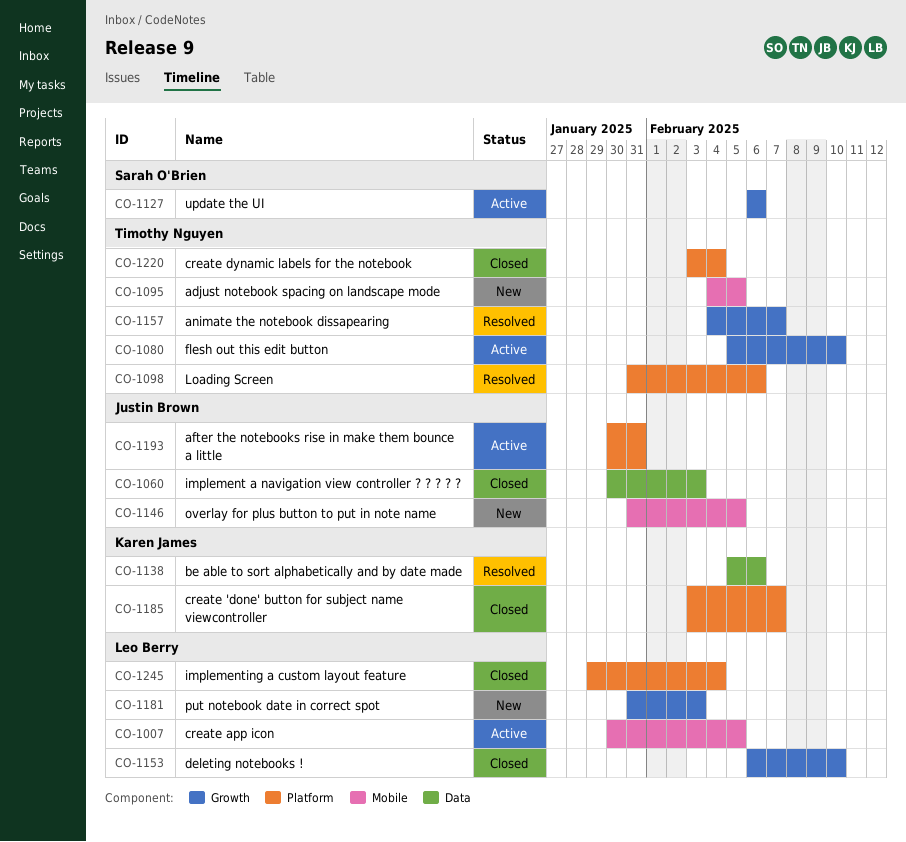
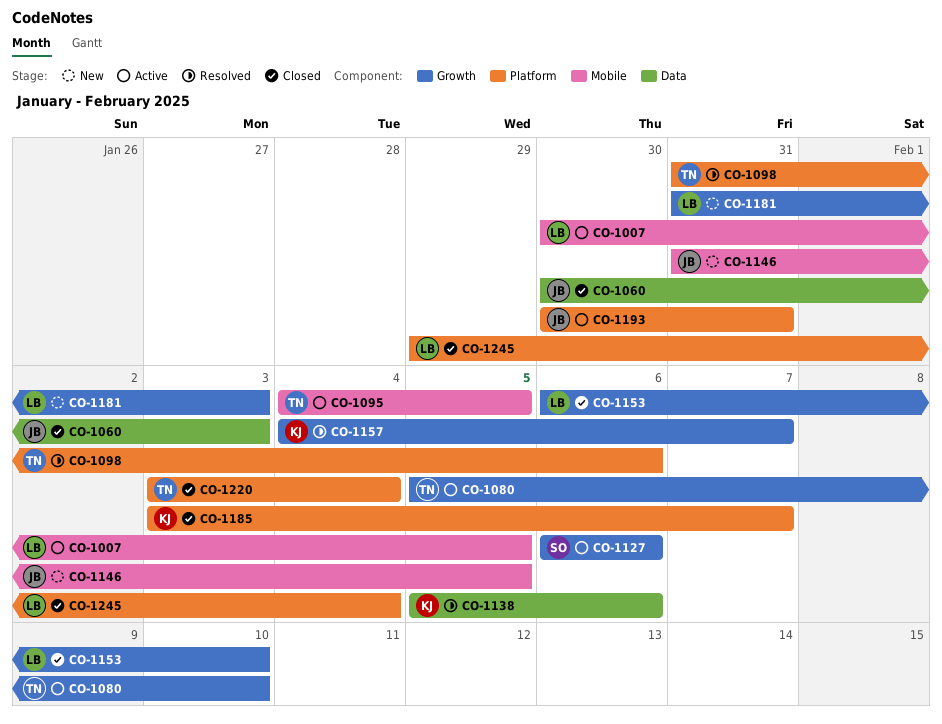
CO-1095, status: New -> Active
CO-1157, owner: Timothy Nguyen -> Karen James

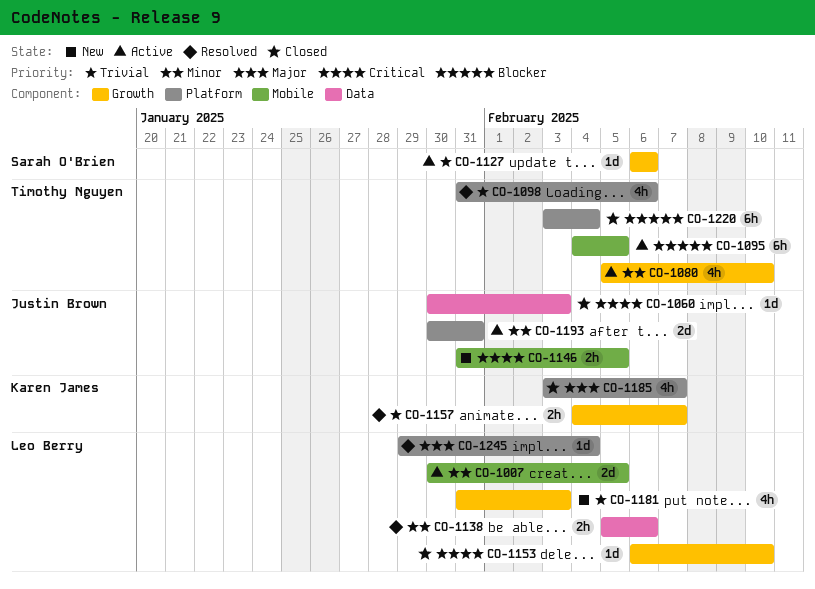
CO-1138, owner: Karen James -> Leo Berry
CO-1245, status: Closed -> Resolved

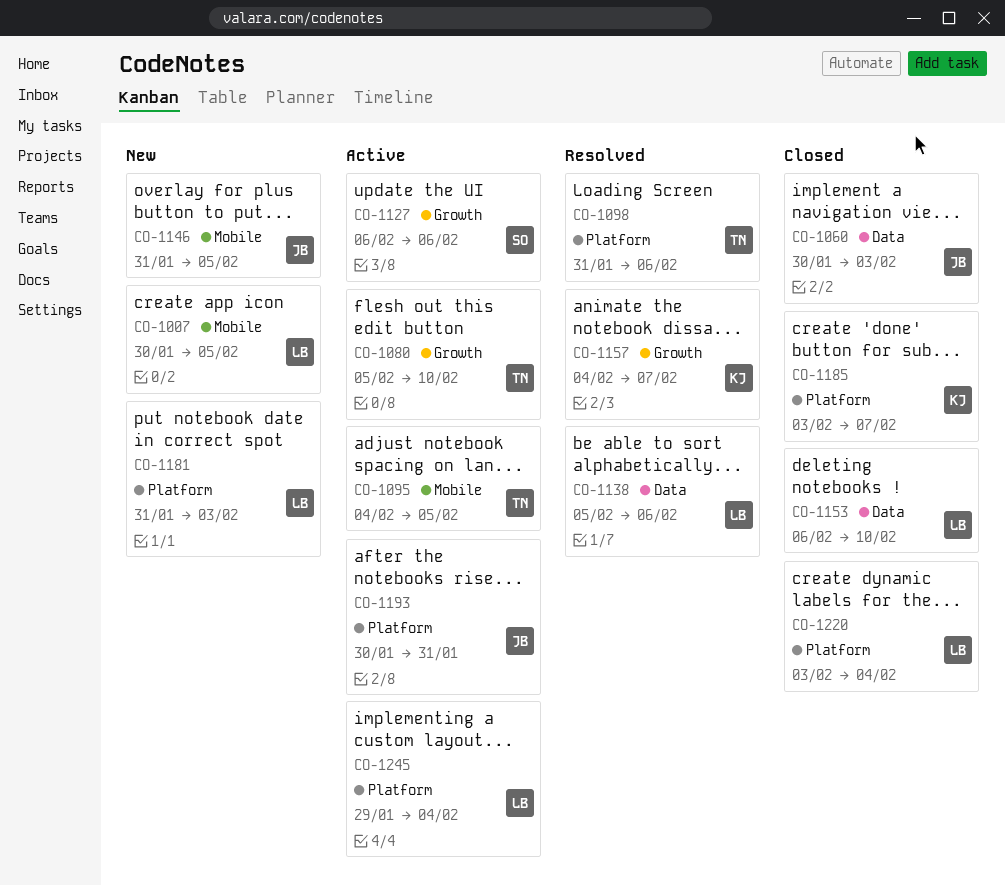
CO-1007, status: Active -> New
CO-1153, label: Growth -> Data
CO-1181, label: Growth -> Platform
CO-1220, owner: Timothy Nguyen -> Leo Berry
CO-1245, status: Resolved -> Active

